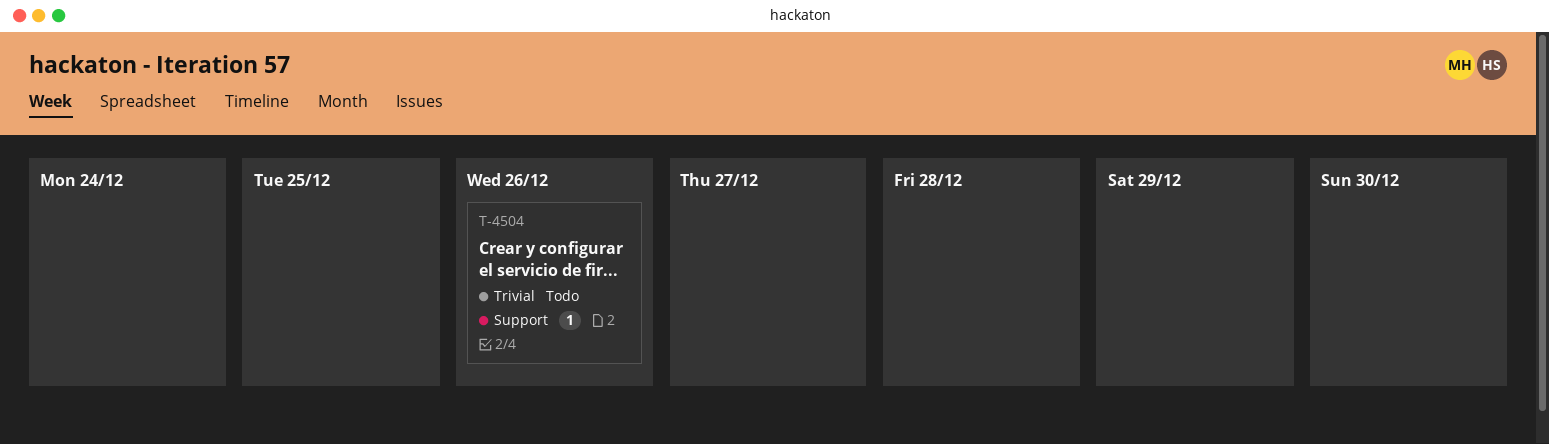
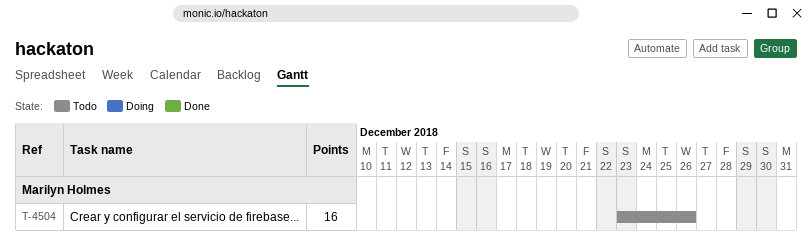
T-4504, estimate: 1 -> 16

